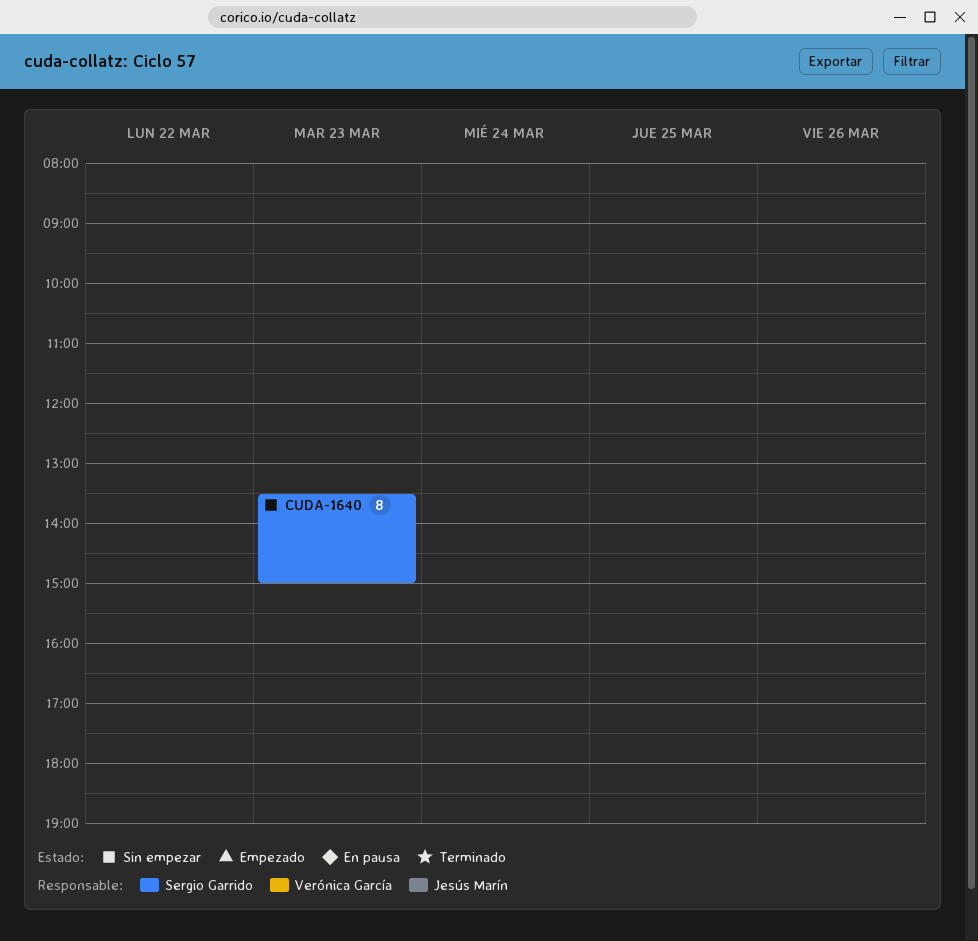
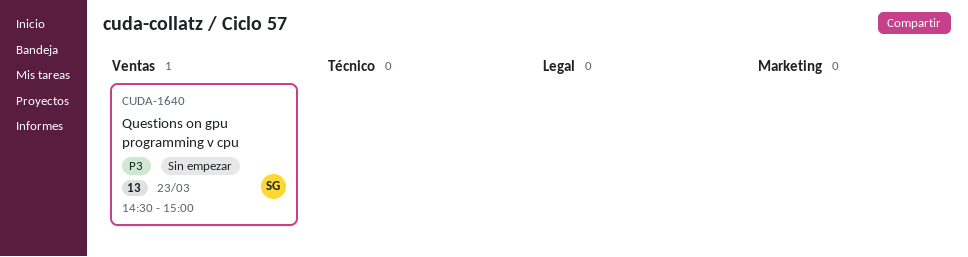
CUDA-1640, estimate: 8 -> 13
CUDA-1640, begins: 13:30 -> 14:30

